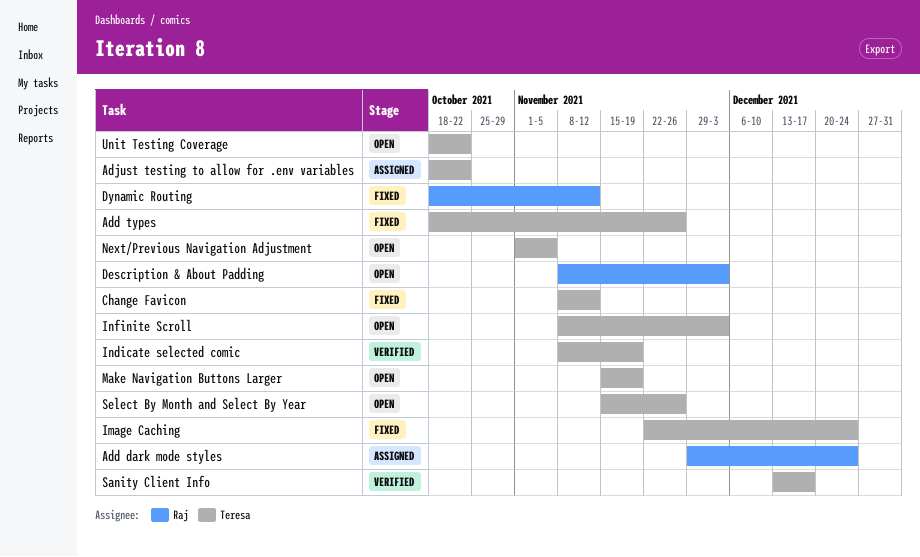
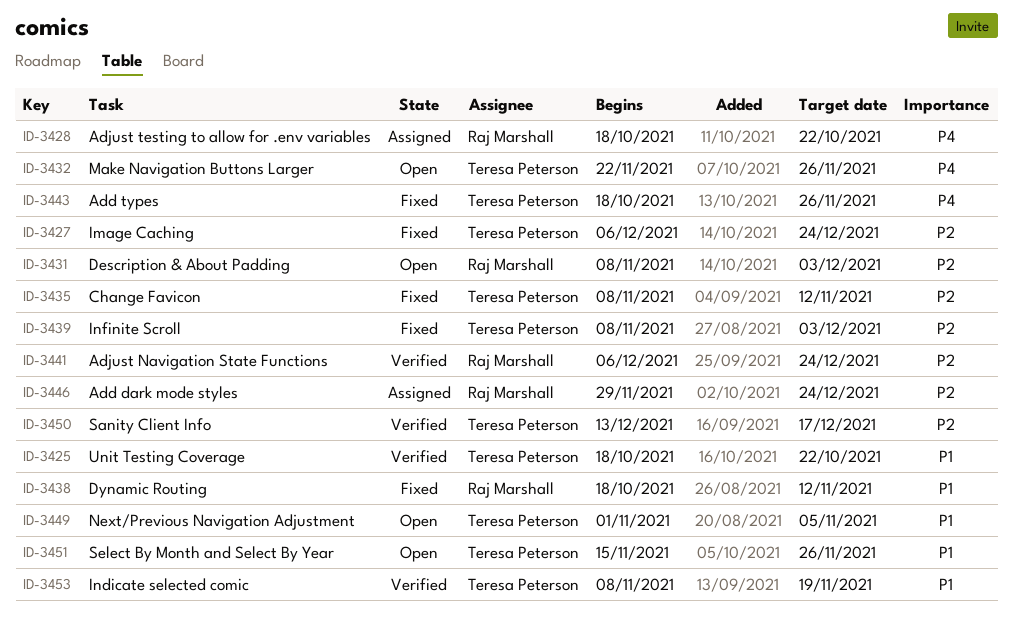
Adjust Navigation State Functions: none -> present
Adjust testing to allow for .env variables, owner: Teresa Peterson -> Raj Marshall
Image Caching, start: Nov 22 -> Dec 6
Infinite Scroll, status: Open -> Fixed
Make Navigation Buttons Larger, start: Nov 15 -> Nov 22
Make Navigation Buttons Larger, due: Nov 19 -> Nov 26
Unit Testing Coverage, status: Open -> Verified

